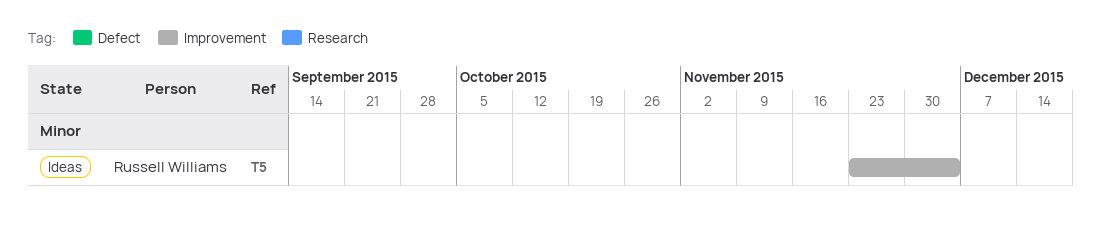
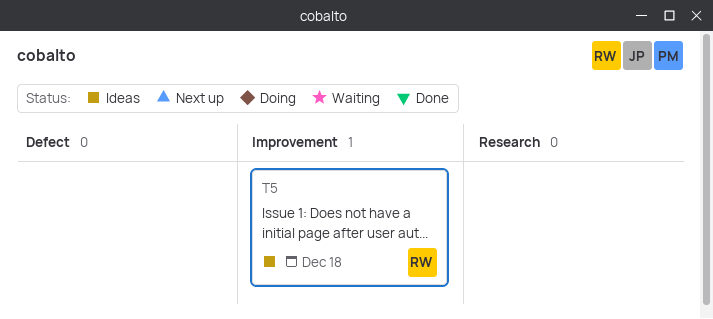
T5, due: Dec 4 -> Dec 18

